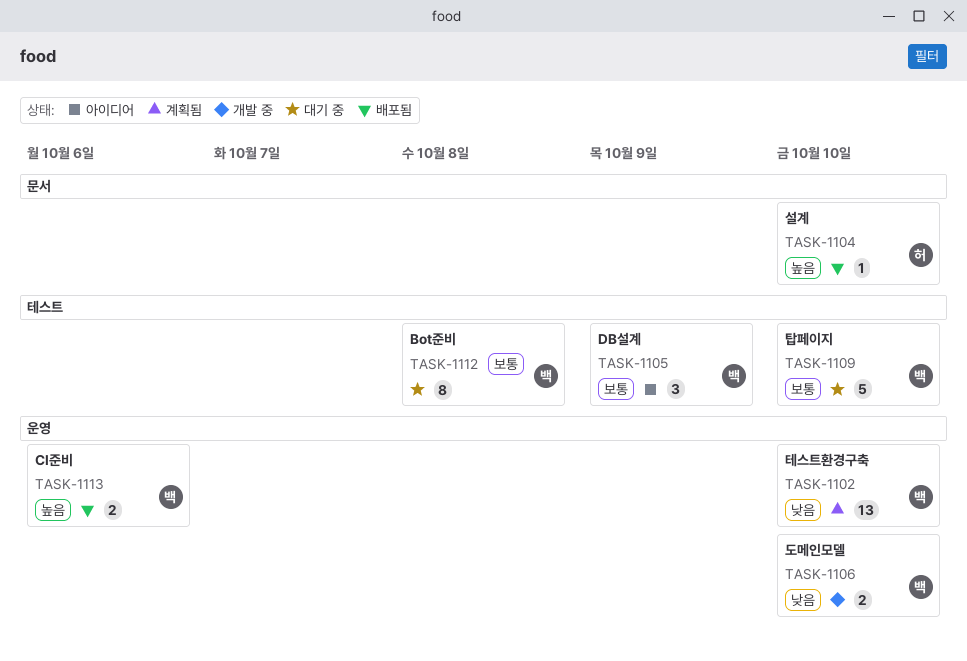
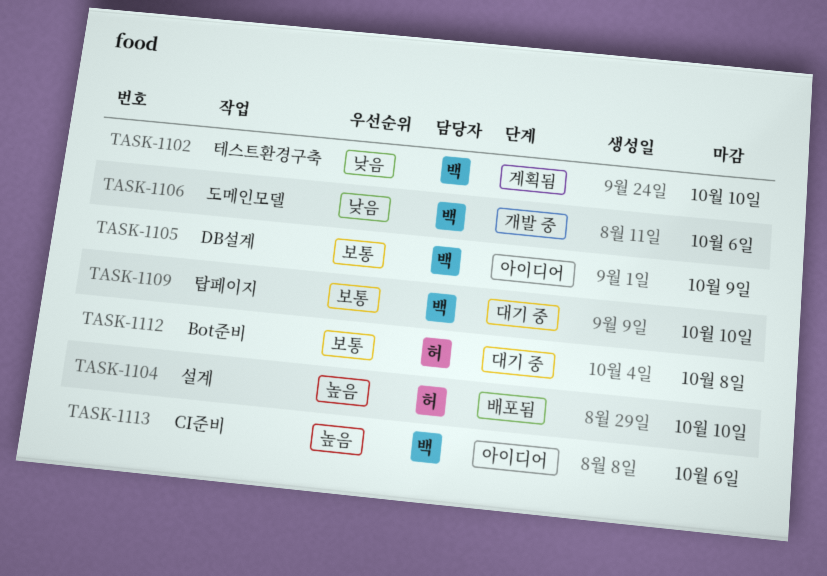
TASK-1106, due: Oct 10 -> Oct 6
TASK-1112, owner: 백 -> 허
TASK-1113, status: 배포됨 -> 아이디어

